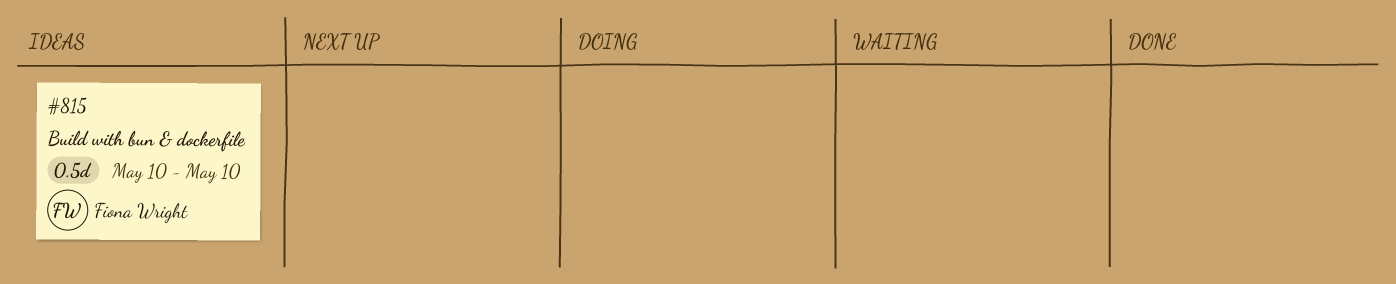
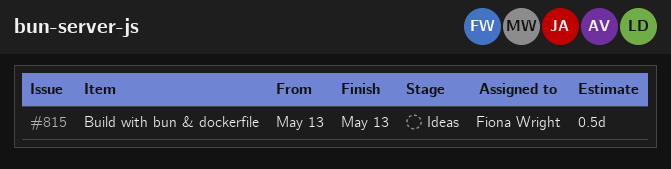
#815, start: May 10 -> May 13
#815, due: May 10 -> May 13

